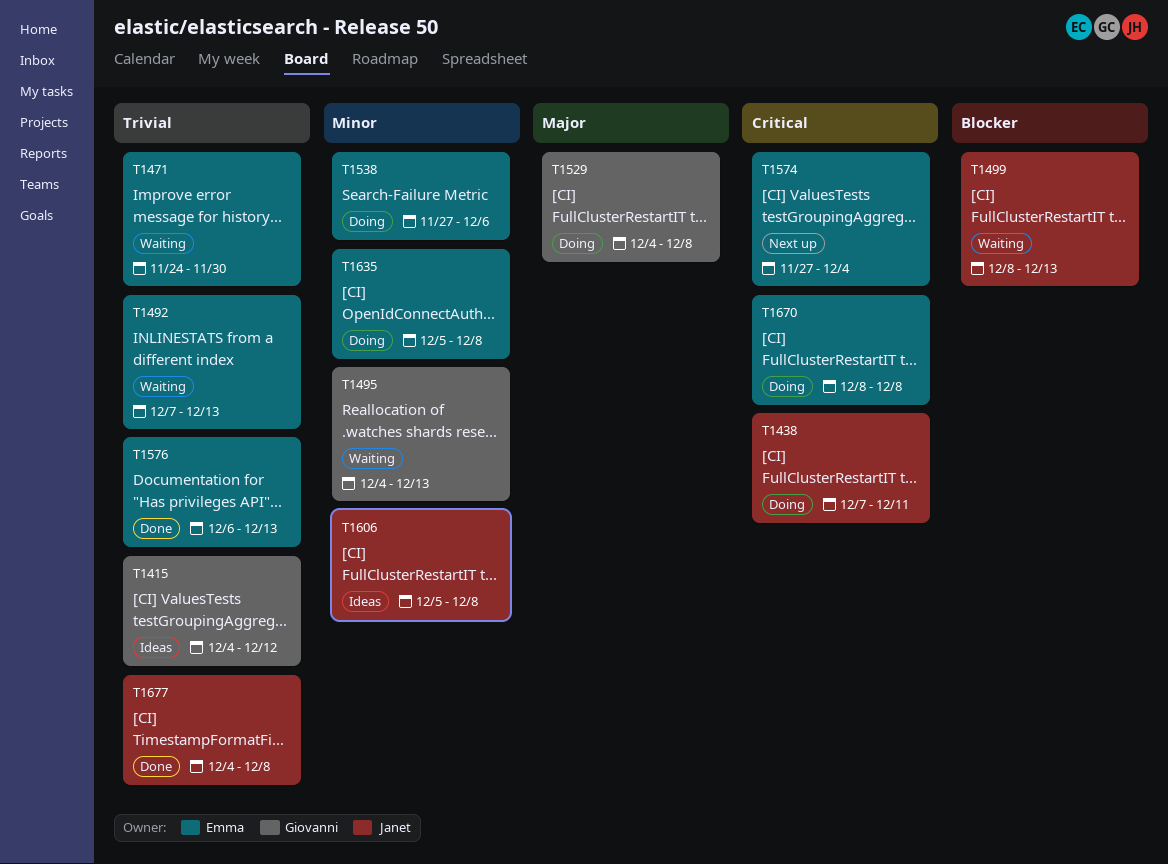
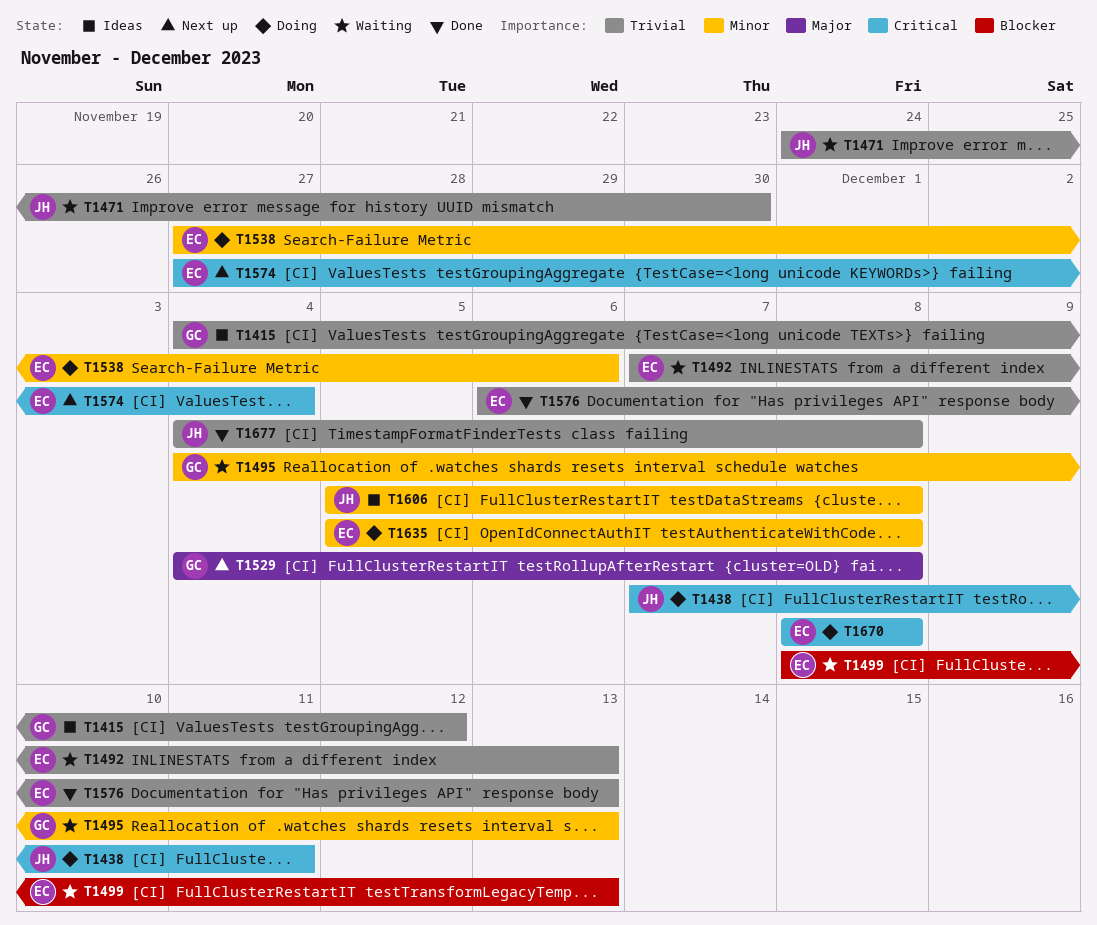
T1471, owner: Emma -> Janet
T1499, owner: Janet -> Emma
T1529, status: Doing -> Next up

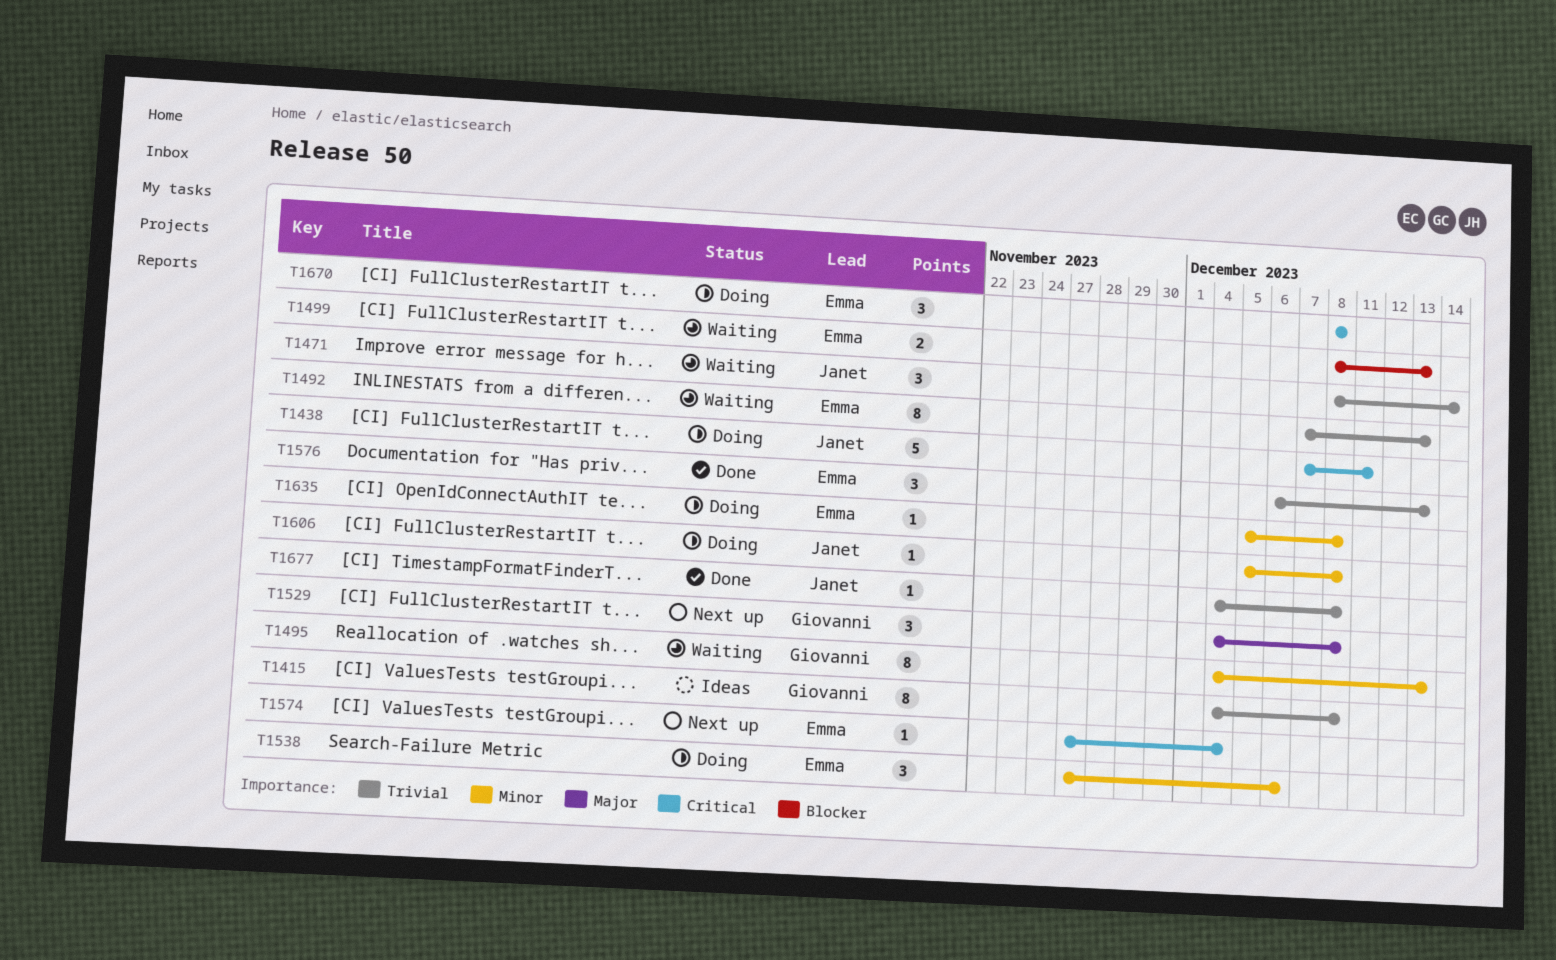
T1415, due: Dec 12 -> Dec 8
T1471, start: Nov 24 -> Dec 8
T1471, due: Nov 30 -> Dec 14
T1606, status: Ideas -> Doing

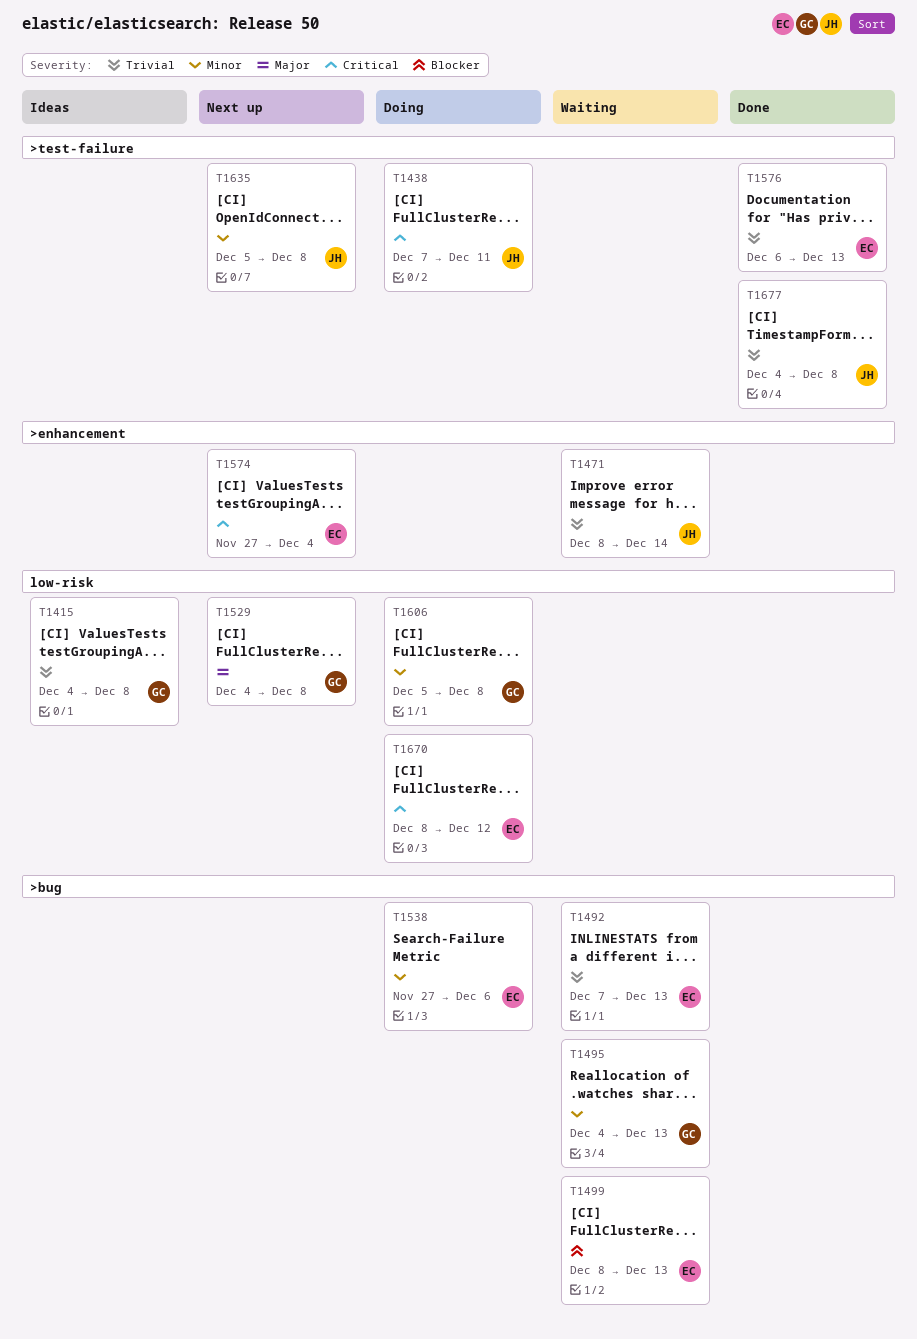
T1606, owner: Janet -> Giovanni
T1635, status: Doing -> Next up
T1635, owner: Emma -> Janet
T1670, due: Dec 8 -> Dec 12

